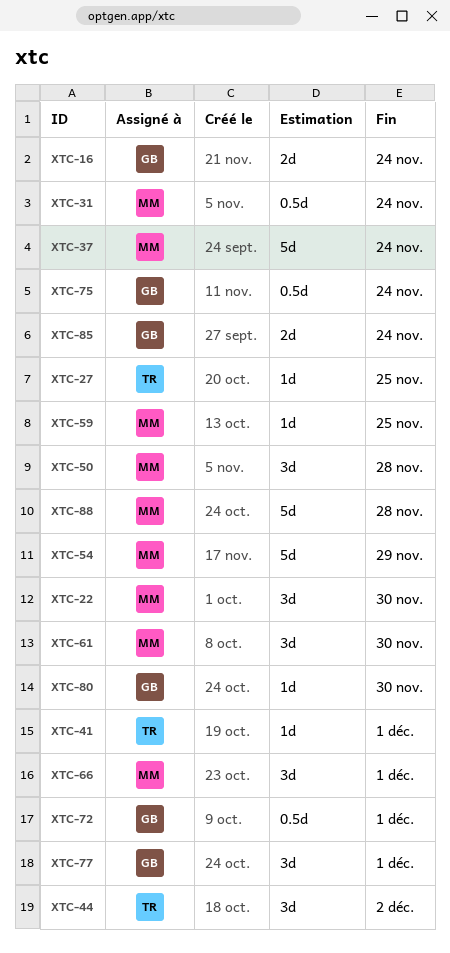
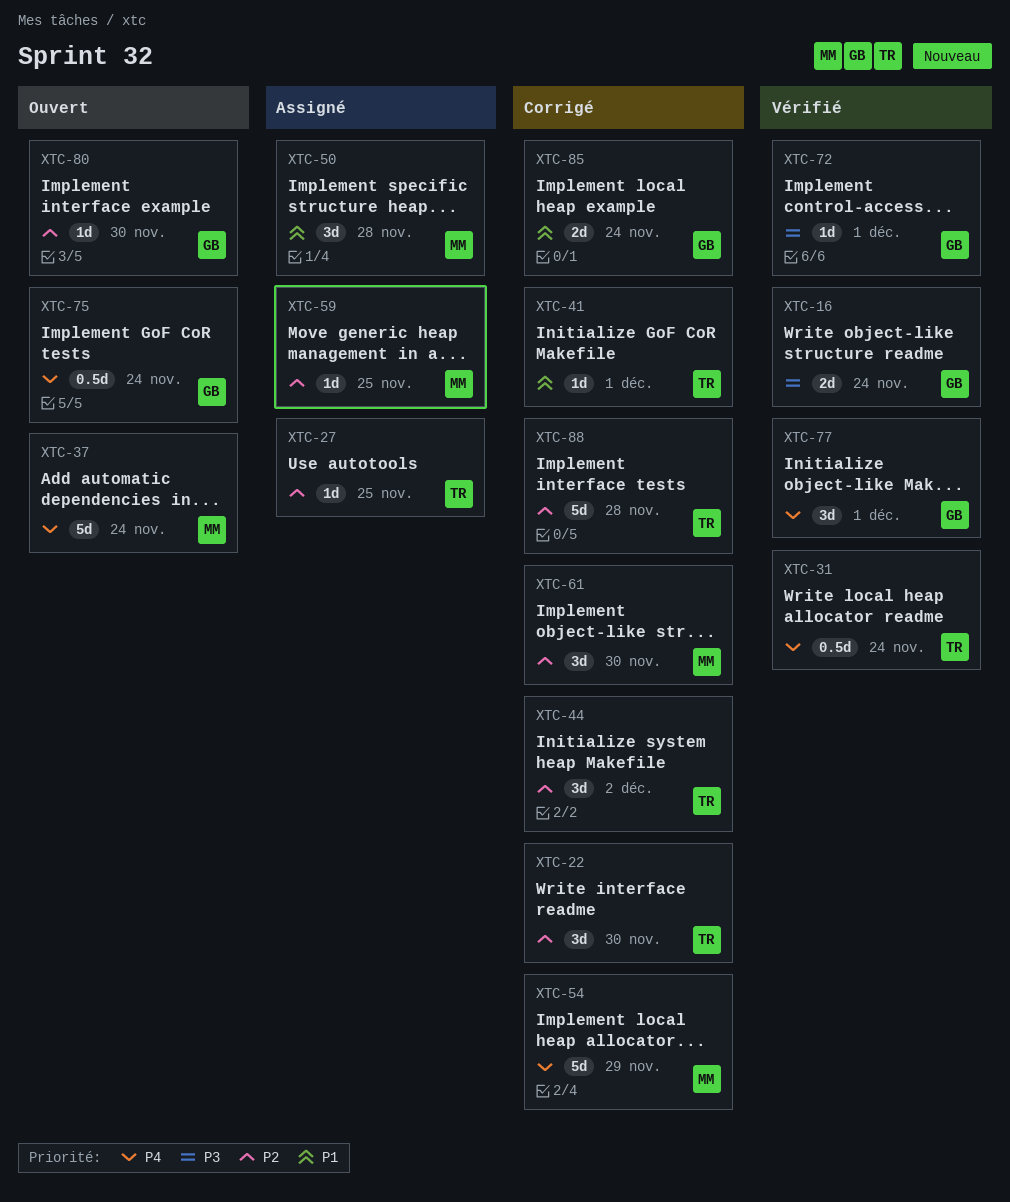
XTC-22, owner: MM -> TR
XTC-31, owner: MM -> TR
XTC-66: present -> none
XTC-72, estimate: 0.5d -> 1d
XTC-88, owner: MM -> TR

